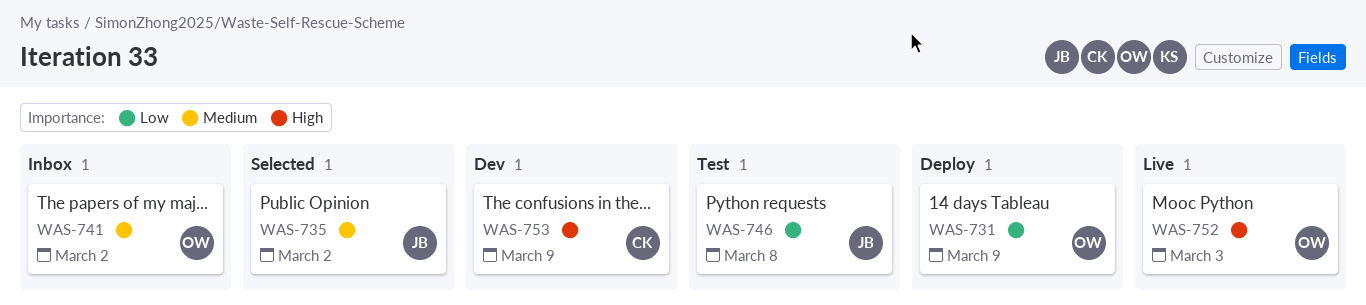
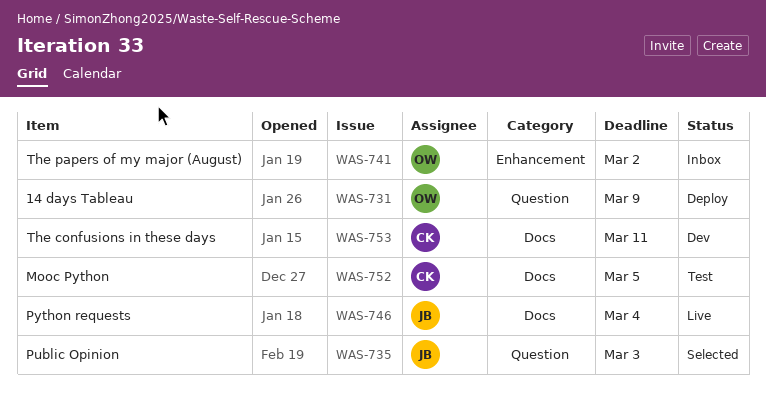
WAS-735, due: Mar 2 -> Mar 3
WAS-746, status: Test -> Live
WAS-746, due: Mar 8 -> Mar 4
WAS-752, status: Live -> Test
WAS-752, owner: OW -> CK
WAS-752, due: Mar 3 -> Mar 5
WAS-753, due: Mar 9 -> Mar 11

